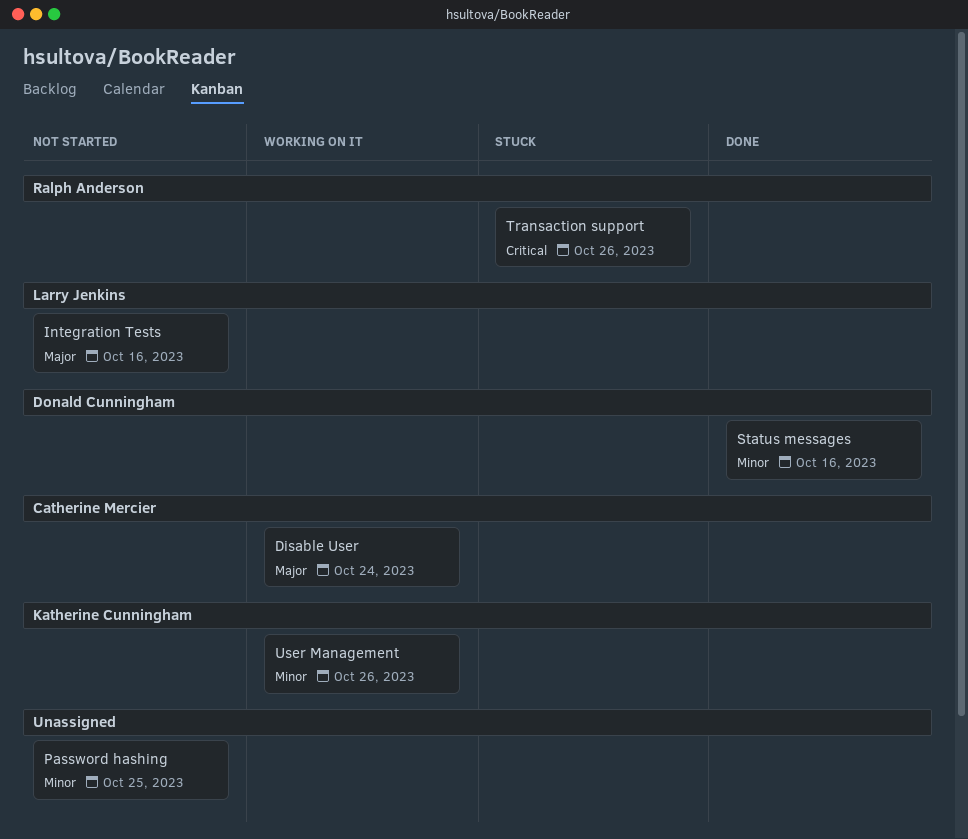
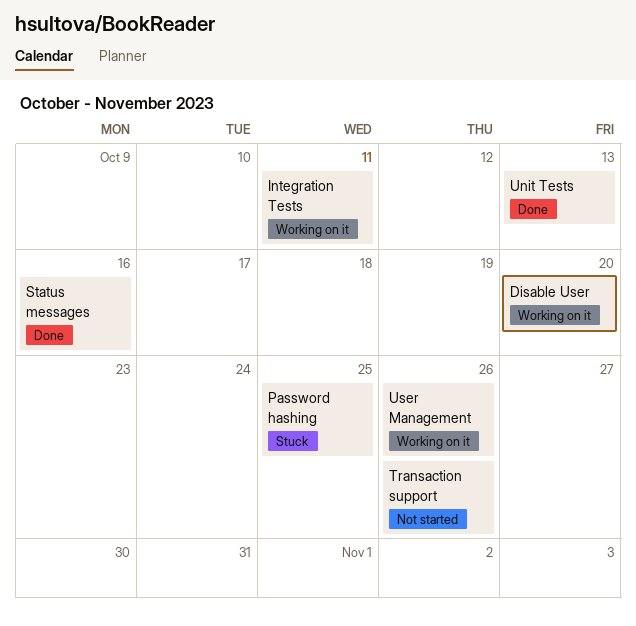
Disable User, due: Oct 24 -> Oct 20
Integration Tests, status: Not started -> Working on it
Integration Tests, due: Oct 16 -> Oct 11
Password hashing, status: Not started -> Stuck
Transaction support, status: Stuck -> Not started
Unit Tests: none -> present

